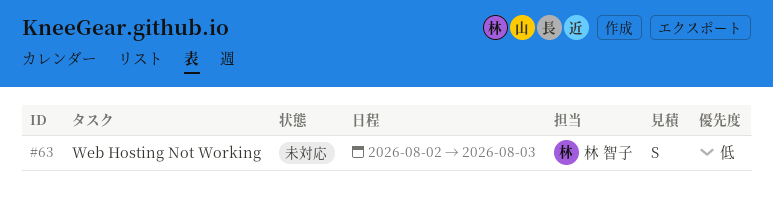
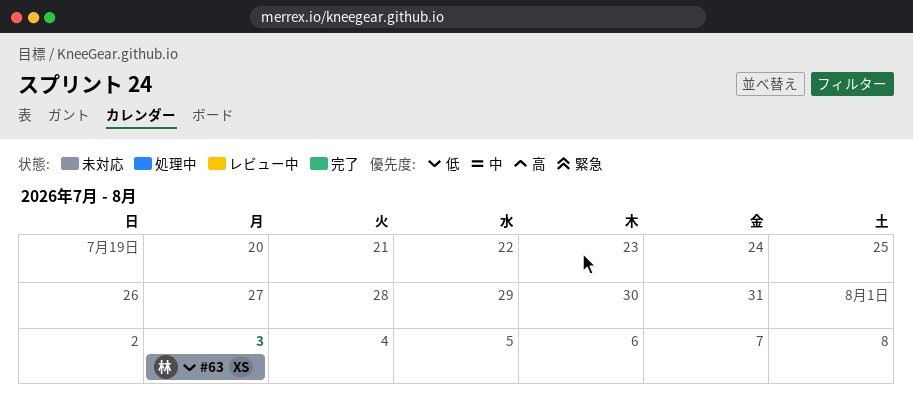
#63, estimate: S -> XS
#63, start: Aug 2 -> Aug 3

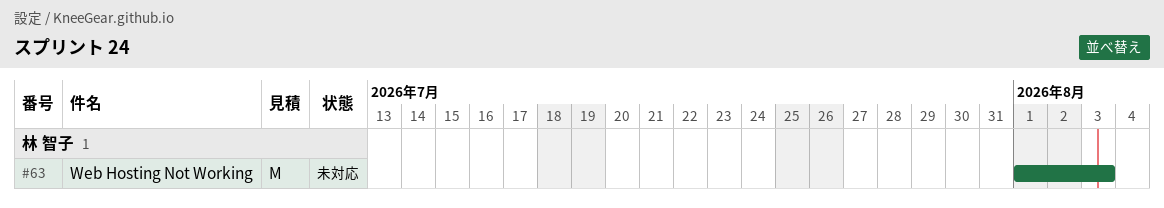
#63, estimate: XS -> M
#63, start: Aug 3 -> Aug 1

